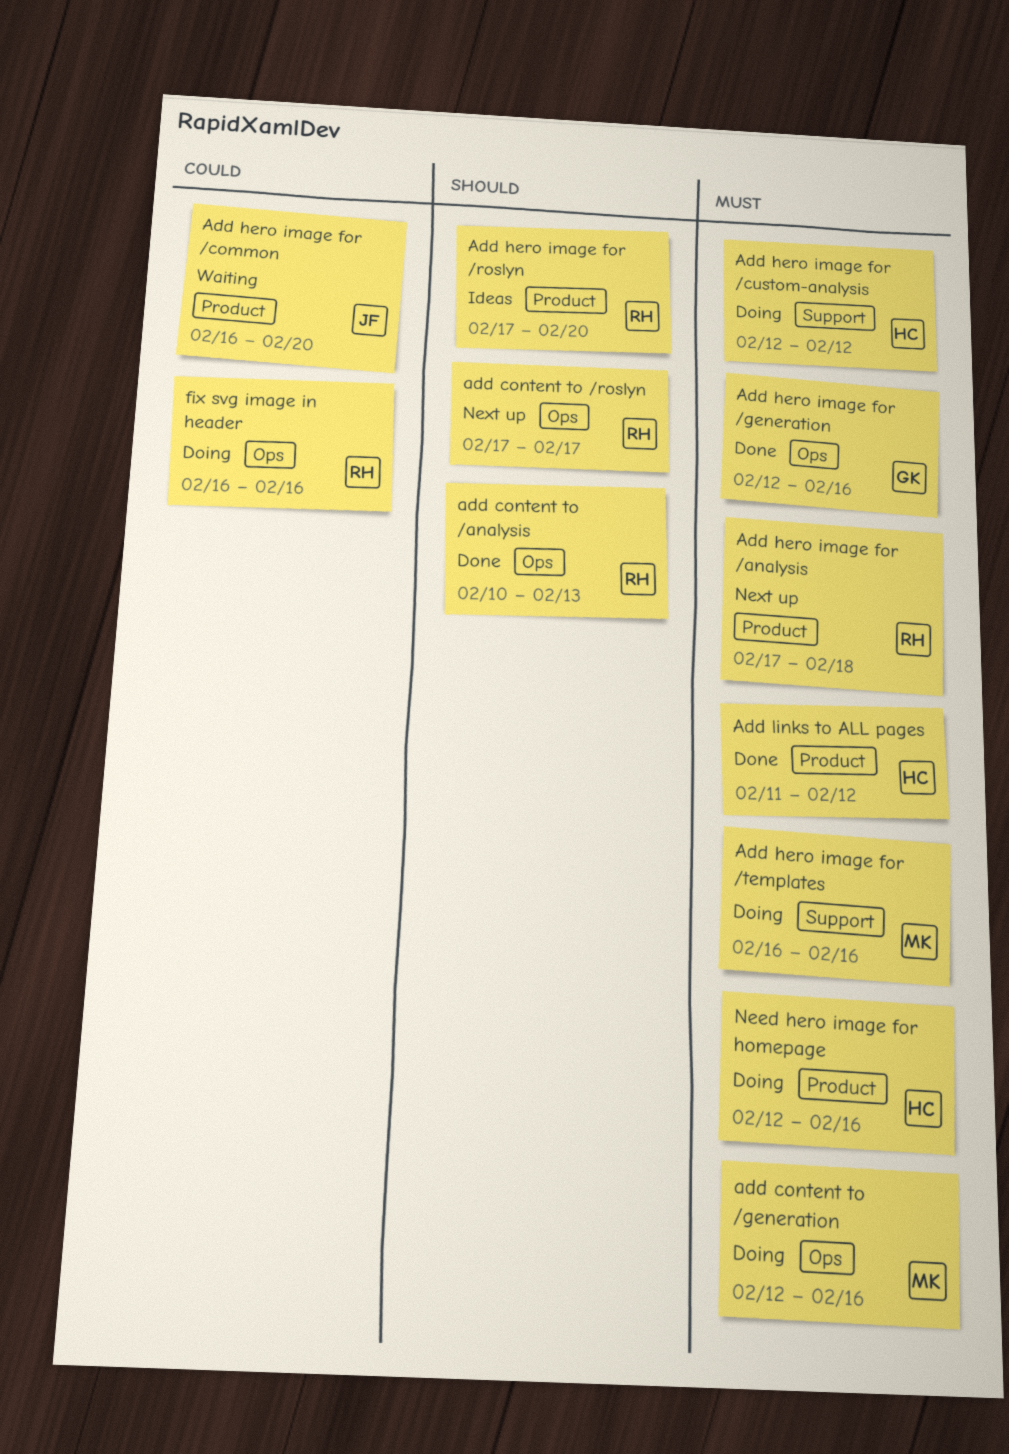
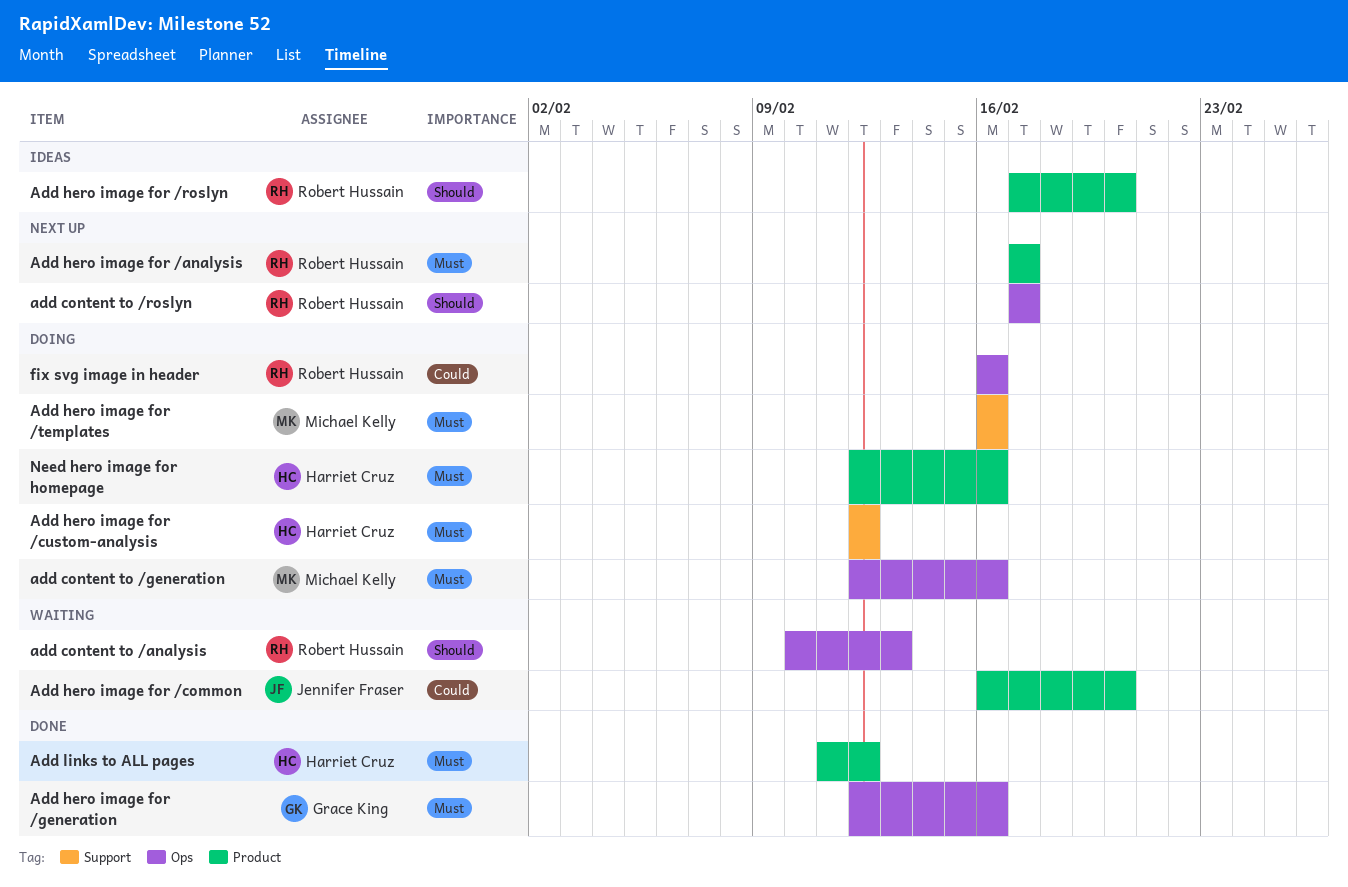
add content to /analysis, status: Done -> Waiting
Add hero image for /analysis, due: Feb 18 -> Feb 17

